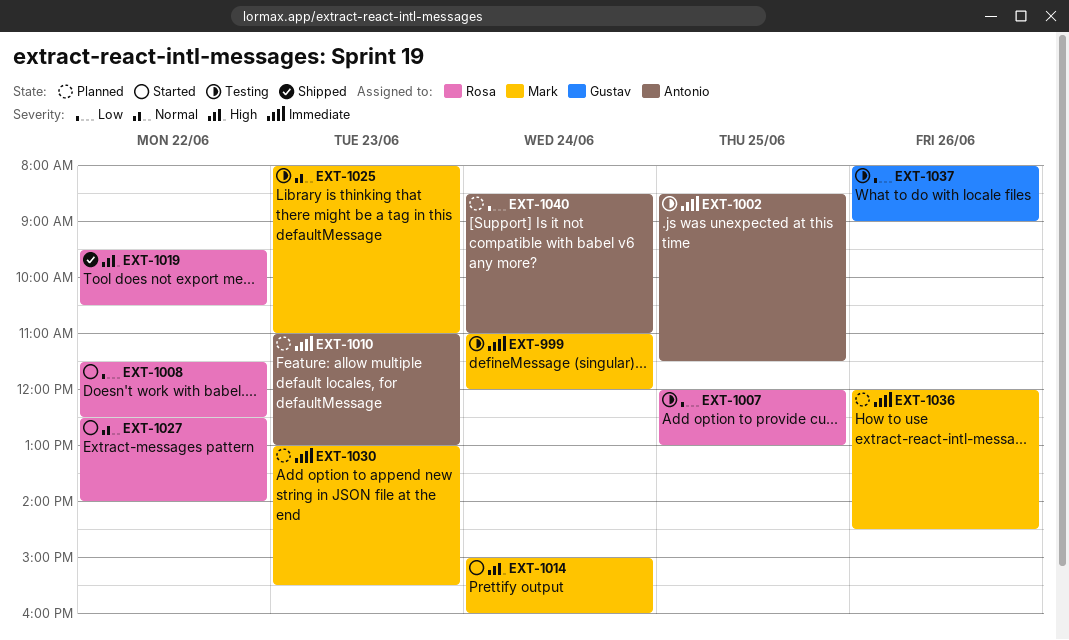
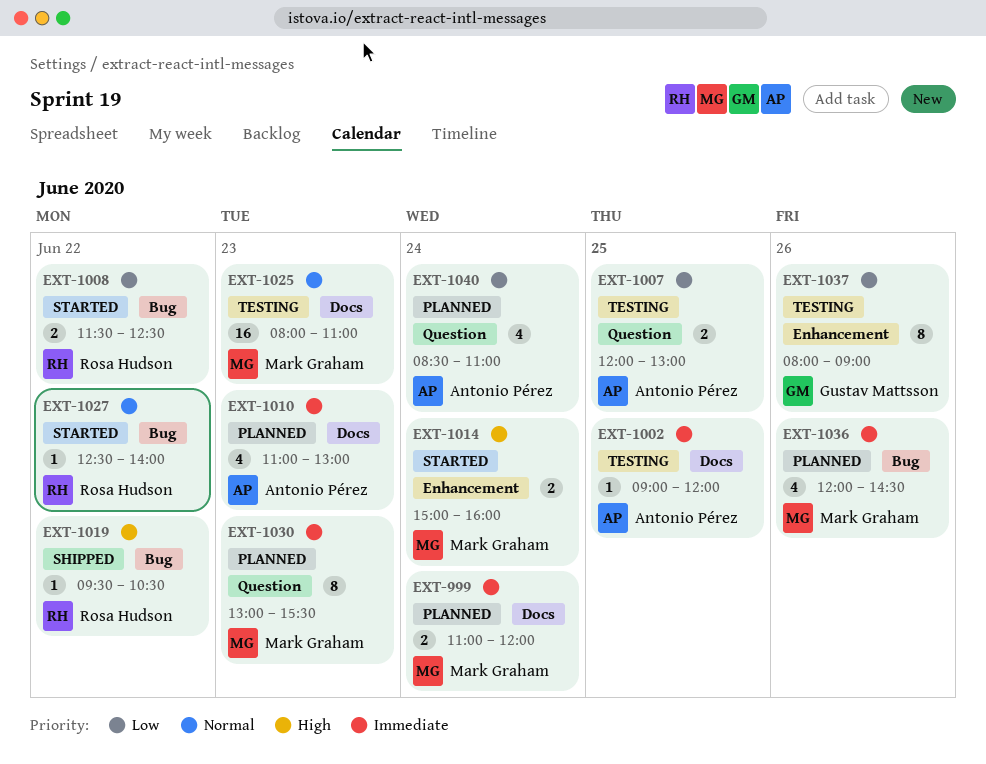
EXT-999, status: Testing -> Planned
EXT-1002, begins: 08:30 -> 09:00
EXT-1002, ends: 11:30 -> 12:00
EXT-1007, owner: Rosa Hudson -> Antonio Pérez

